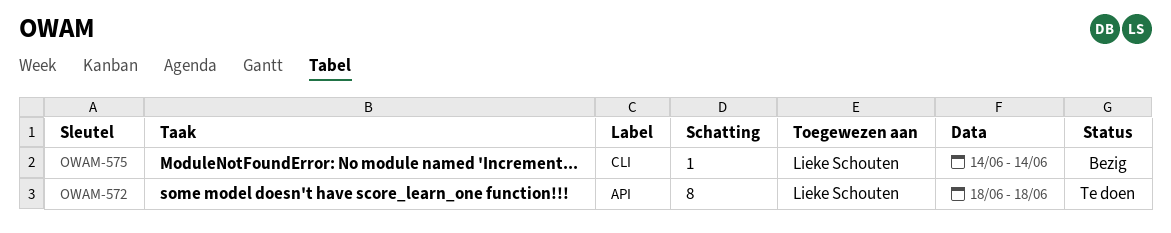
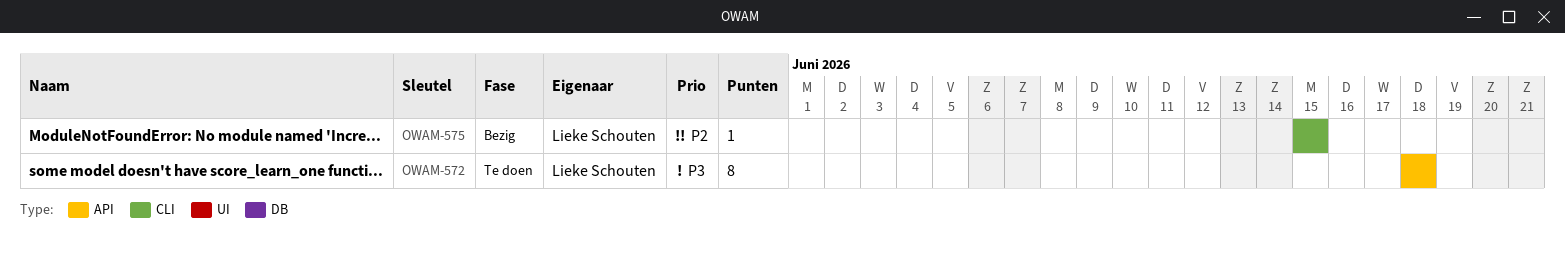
OWAM-575, start: Jun 14 -> Jun 15
OWAM-575, due: Jun 14 -> Jun 15

